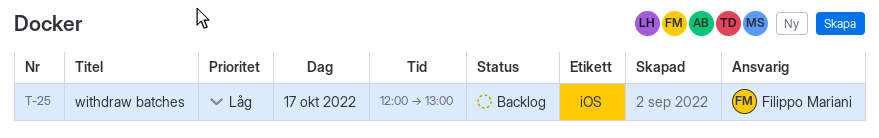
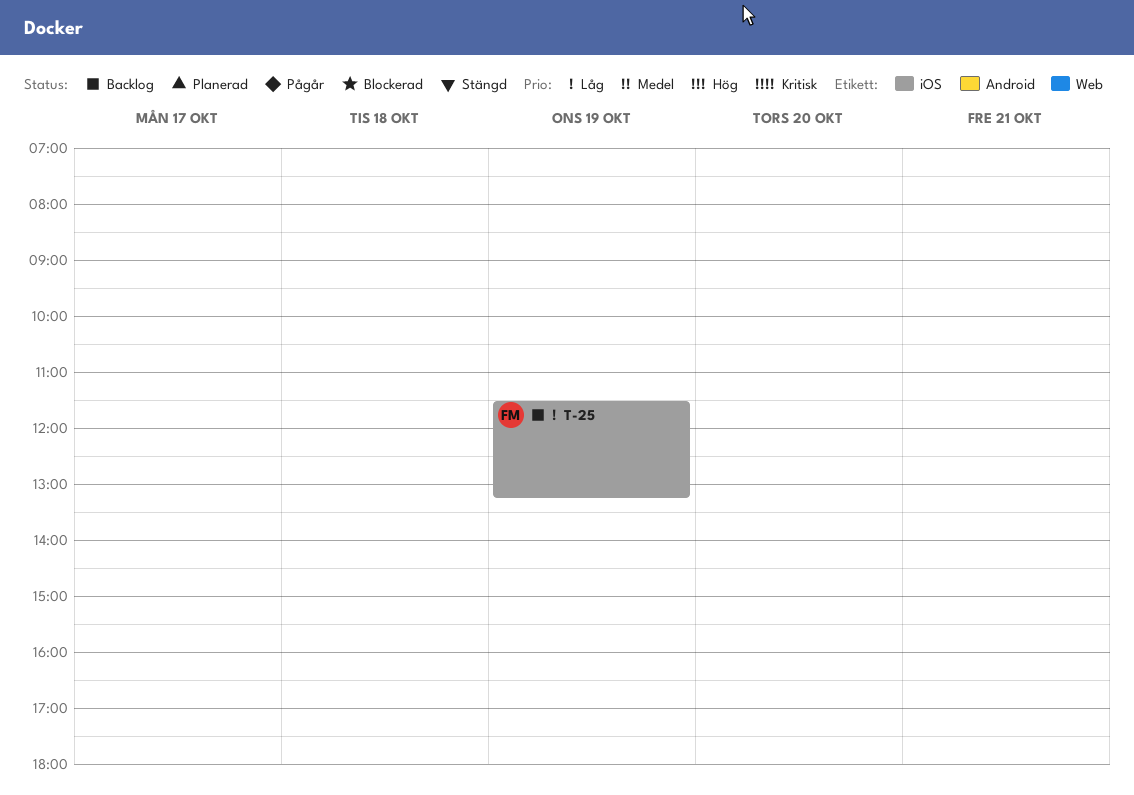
T-25, day: Oct 17 -> Oct 19
T-25, begins: 12:00 -> 11:30
T-25, ends: 13:00 -> 13:15

